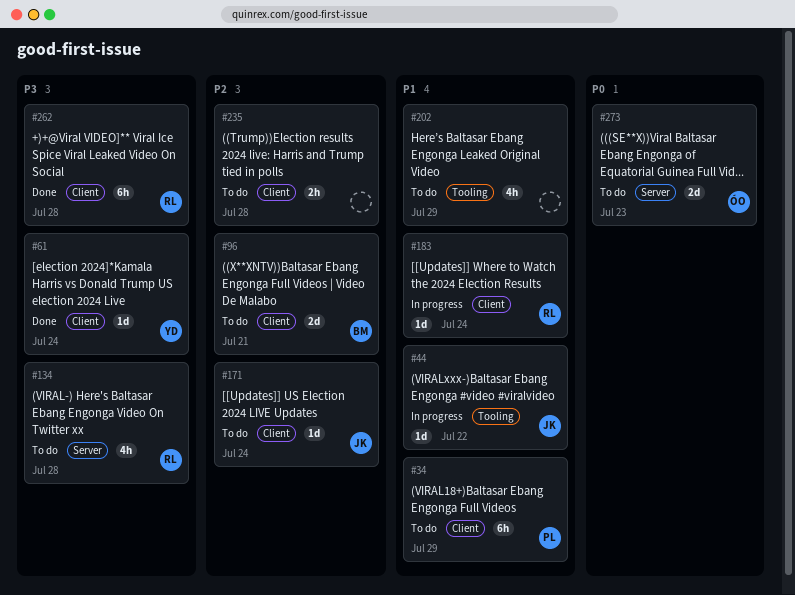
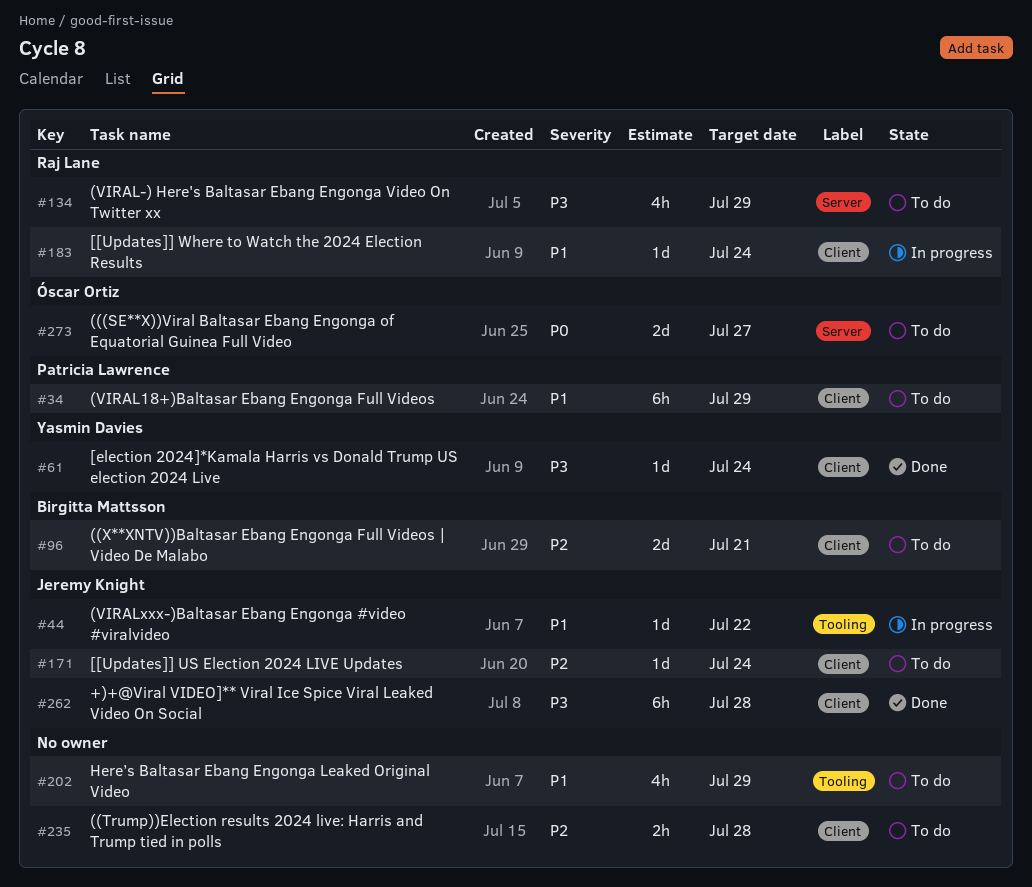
#134, due: Jul 28 -> Jul 29
#262, owner: Raj Lane -> Jeremy Knight
#273, due: Jul 23 -> Jul 27

